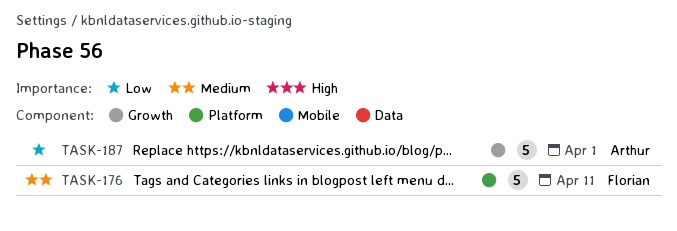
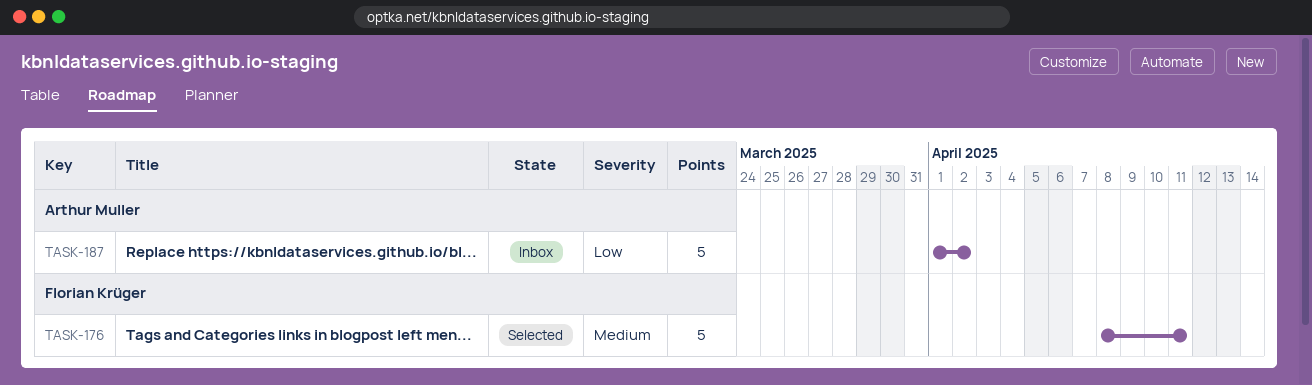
TASK-187, due: Apr 1 -> Apr 2

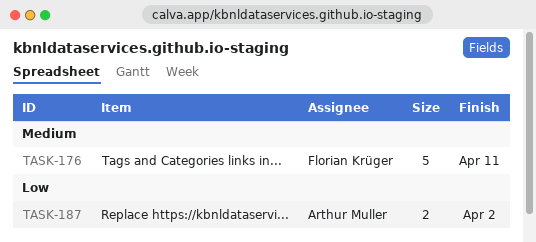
TASK-187, estimate: 5 -> 2

